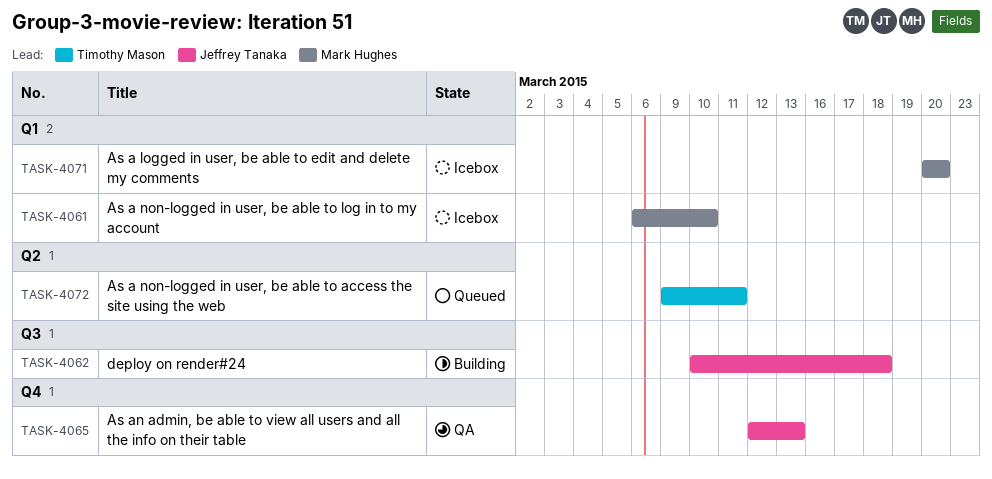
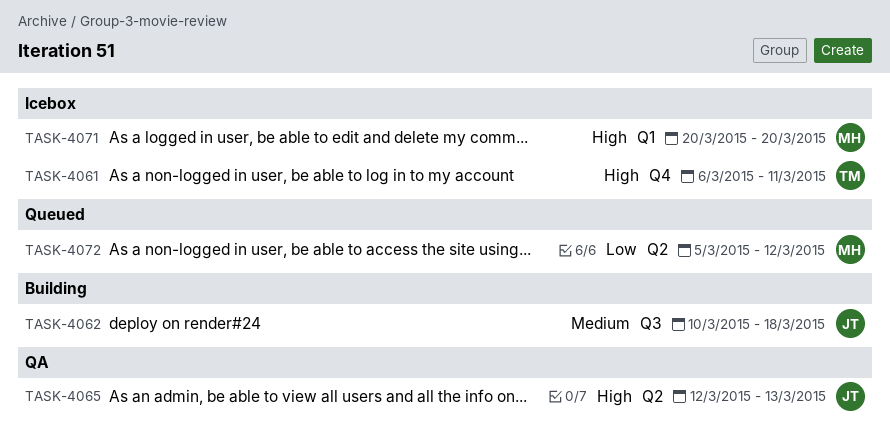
TASK-4061, owner: Mark Hughes -> Timothy Mason
TASK-4061, label: Q1 -> Q4
TASK-4061, due: Mar 10 -> Mar 11
TASK-4065, label: Q4 -> Q2
TASK-4072, owner: Timothy Mason -> Mark Hughes
TASK-4072, start: Mar 9 -> Mar 5
TASK-4072, due: Mar 11 -> Mar 12

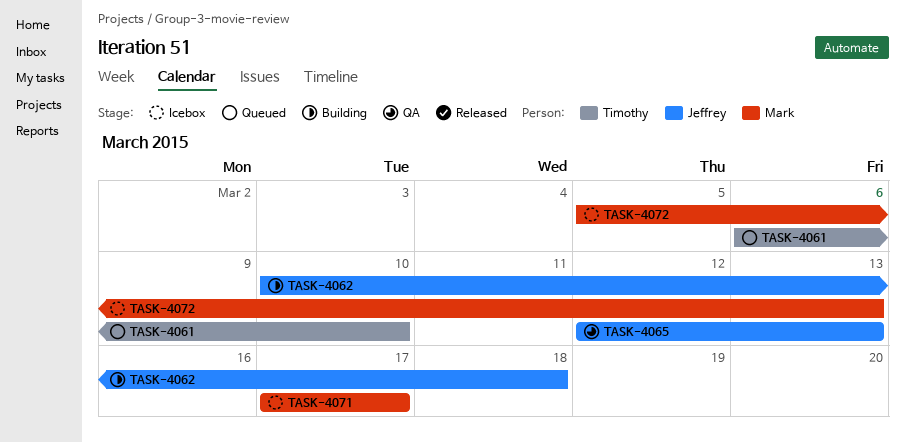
TASK-4061, status: Icebox -> Queued
TASK-4061, due: Mar 11 -> Mar 10
TASK-4071, start: Mar 20 -> Mar 17
TASK-4071, due: Mar 20 -> Mar 17
TASK-4072, status: Queued -> Icebox
TASK-4072, due: Mar 12 -> Mar 13

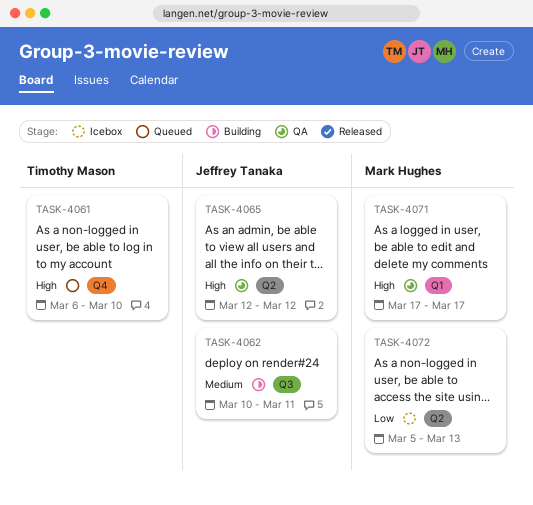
TASK-4062, due: Mar 18 -> Mar 11
TASK-4065, due: Mar 13 -> Mar 12
TASK-4071, status: Icebox -> QA

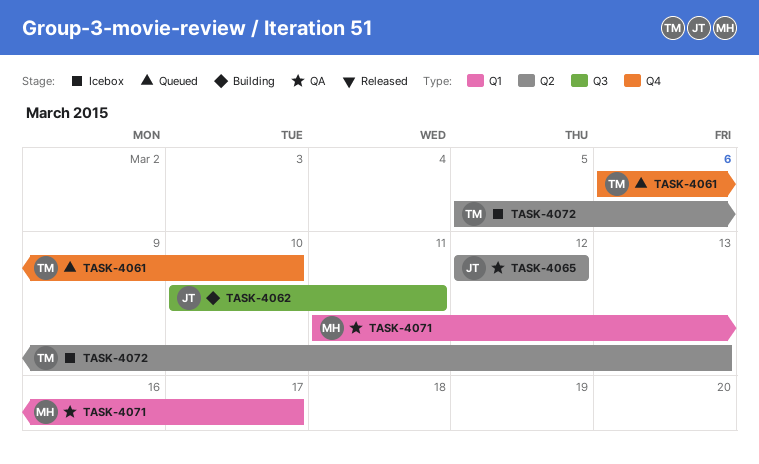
TASK-4071, start: Mar 17 -> Mar 11
TASK-4072, owner: Mark Hughes -> Timothy Mason

